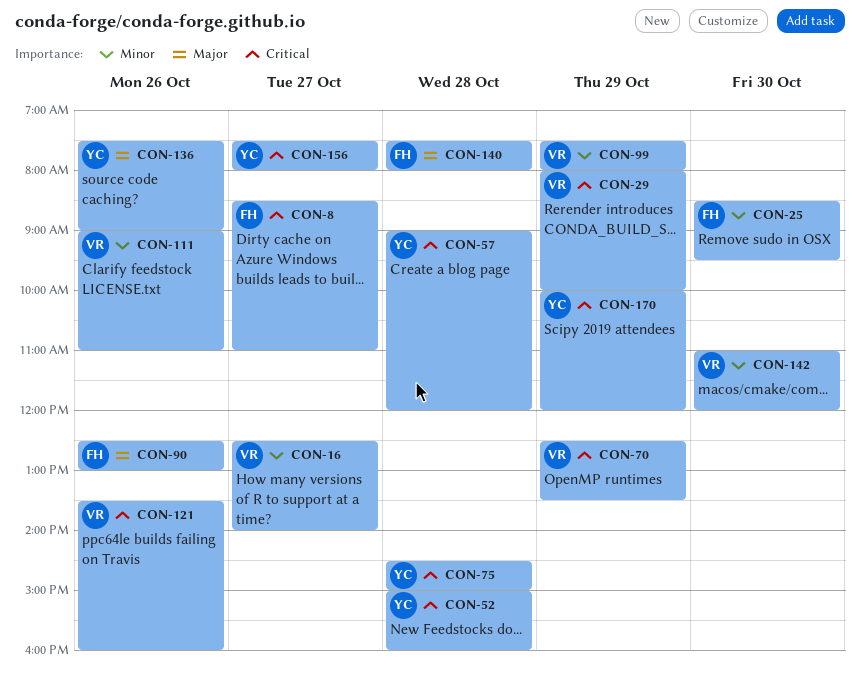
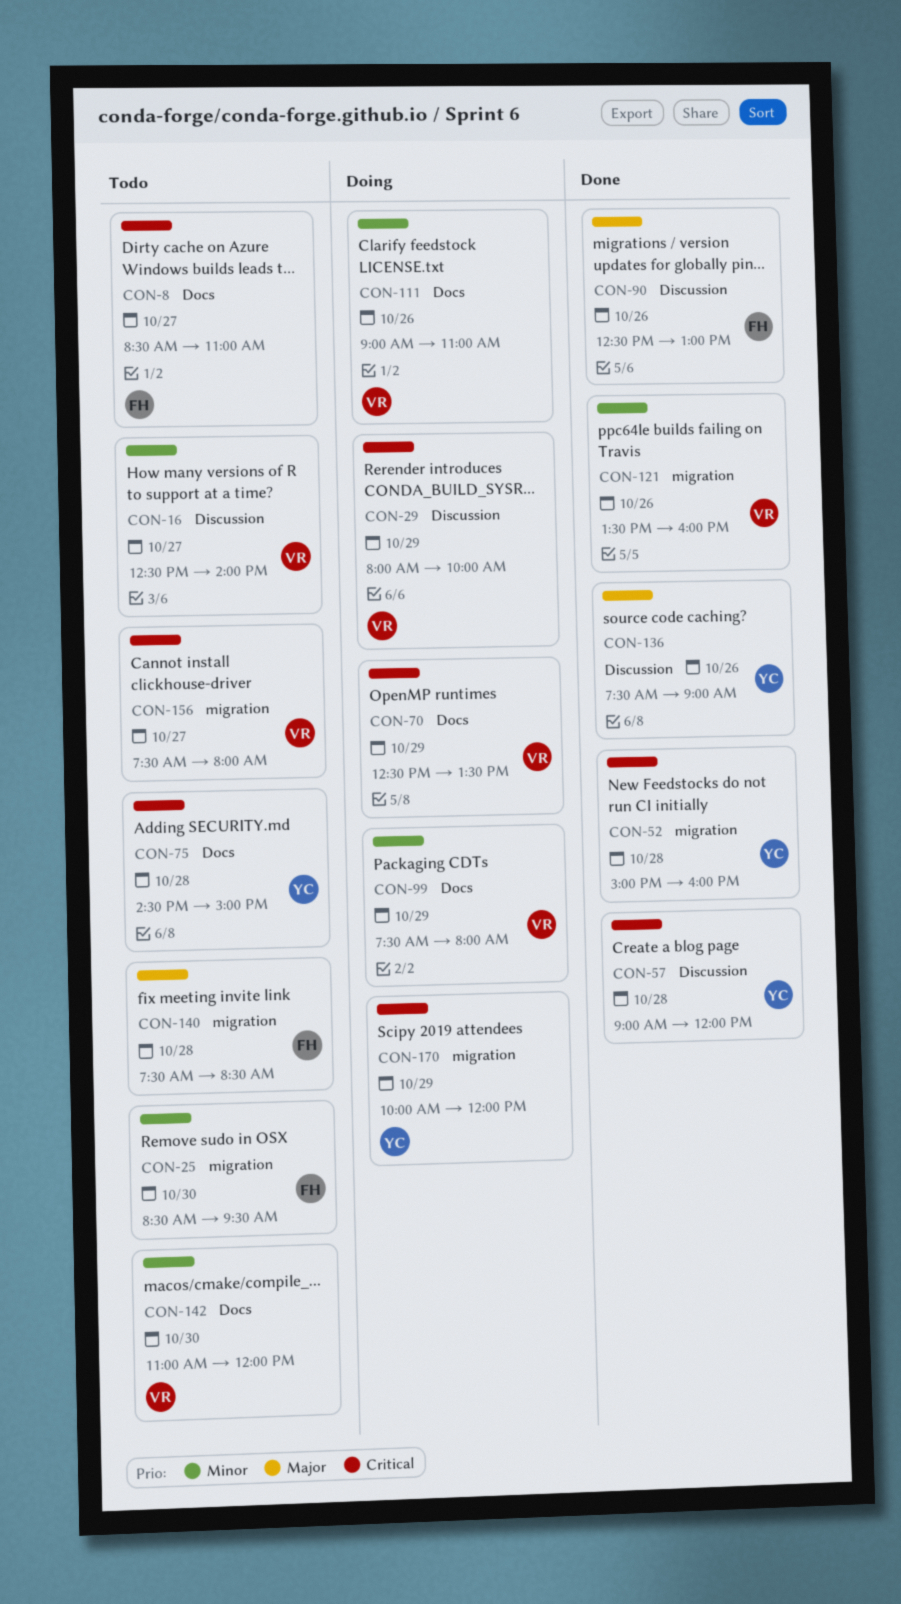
CON-121, priority: Critical -> Minor
CON-140, ends: 08:00 -> 08:30
CON-156, owner: YC -> VR

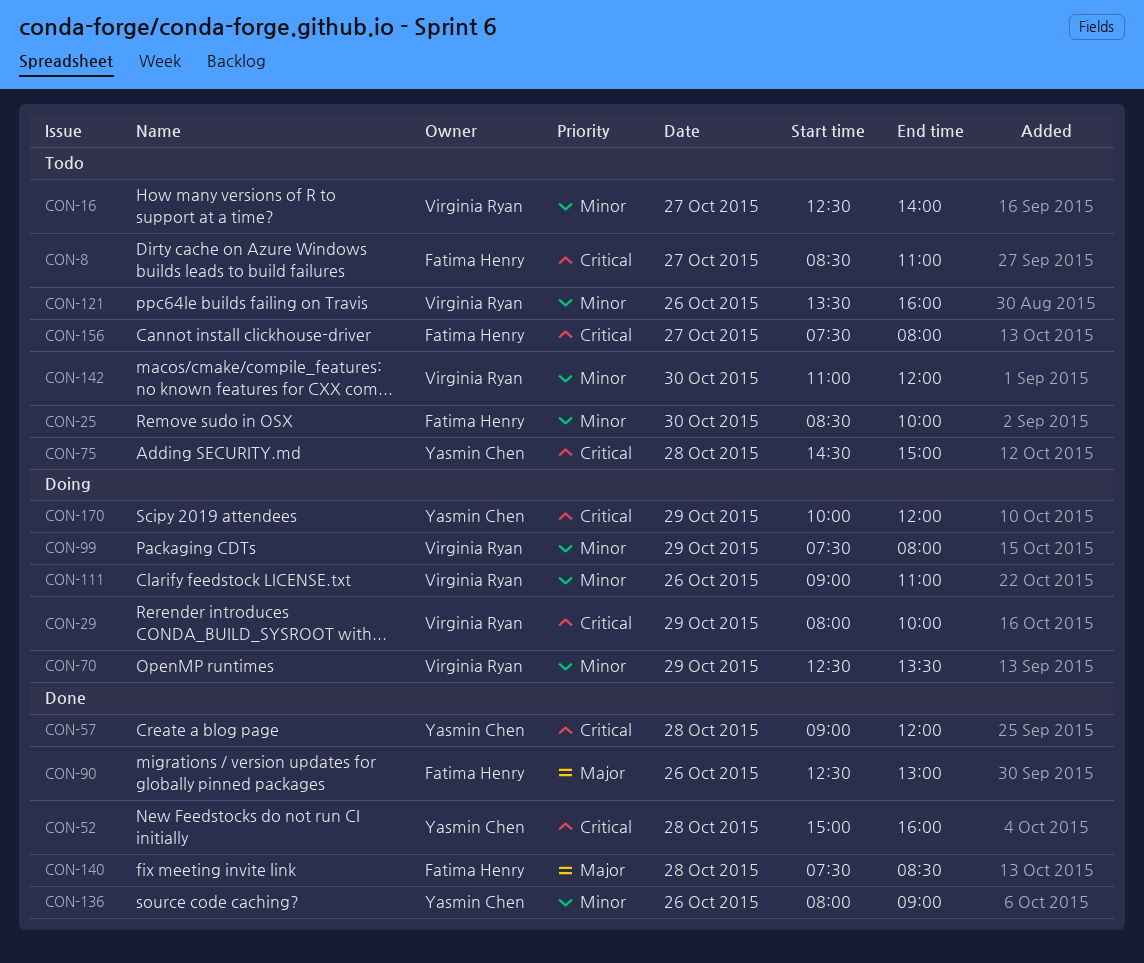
CON-25, ends: 09:30 -> 10:00
CON-70, priority: Critical -> Minor
CON-121, status: Done -> Todo
CON-136, priority: Major -> Minor
CON-136, begins: 07:30 -> 08:00
CON-140, status: Todo -> Done
CON-156, owner: Virginia Ryan -> Fatima Henry

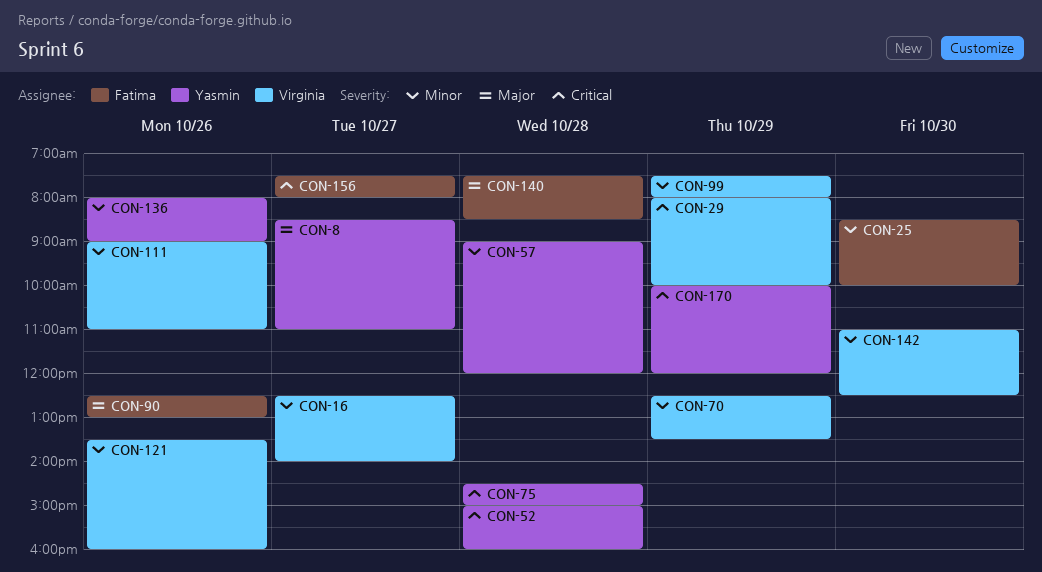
CON-8, owner: Fatima Henry -> Yasmin Chen
CON-8, priority: Critical -> Major
CON-57, priority: Critical -> Minor
CON-142, ends: 12:00 -> 12:30

